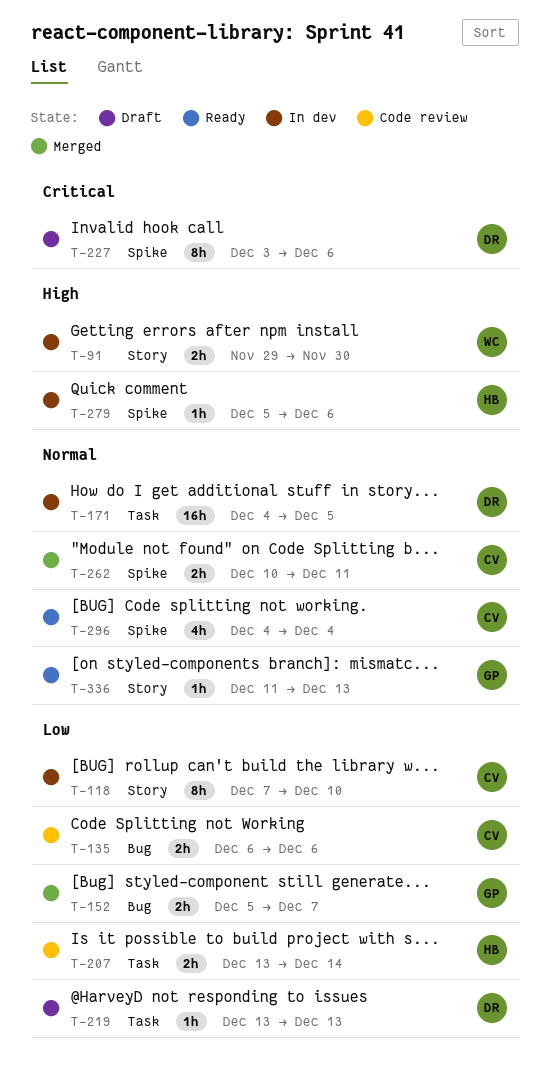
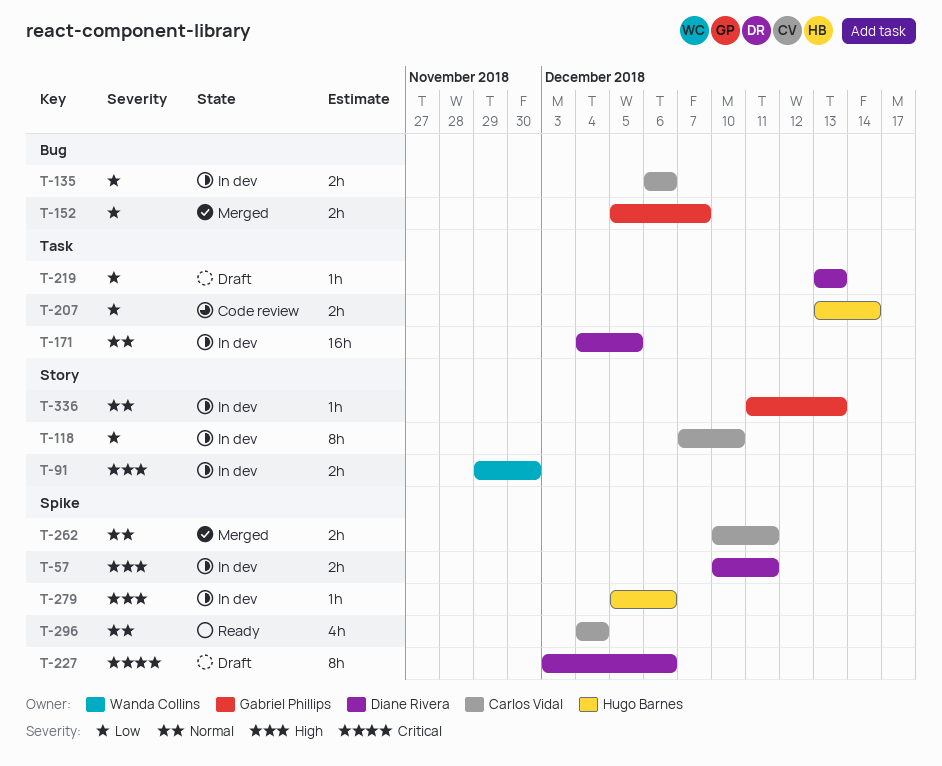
T-57: none -> present
T-135, status: Code review -> In dev
T-336, status: Ready -> In dev

